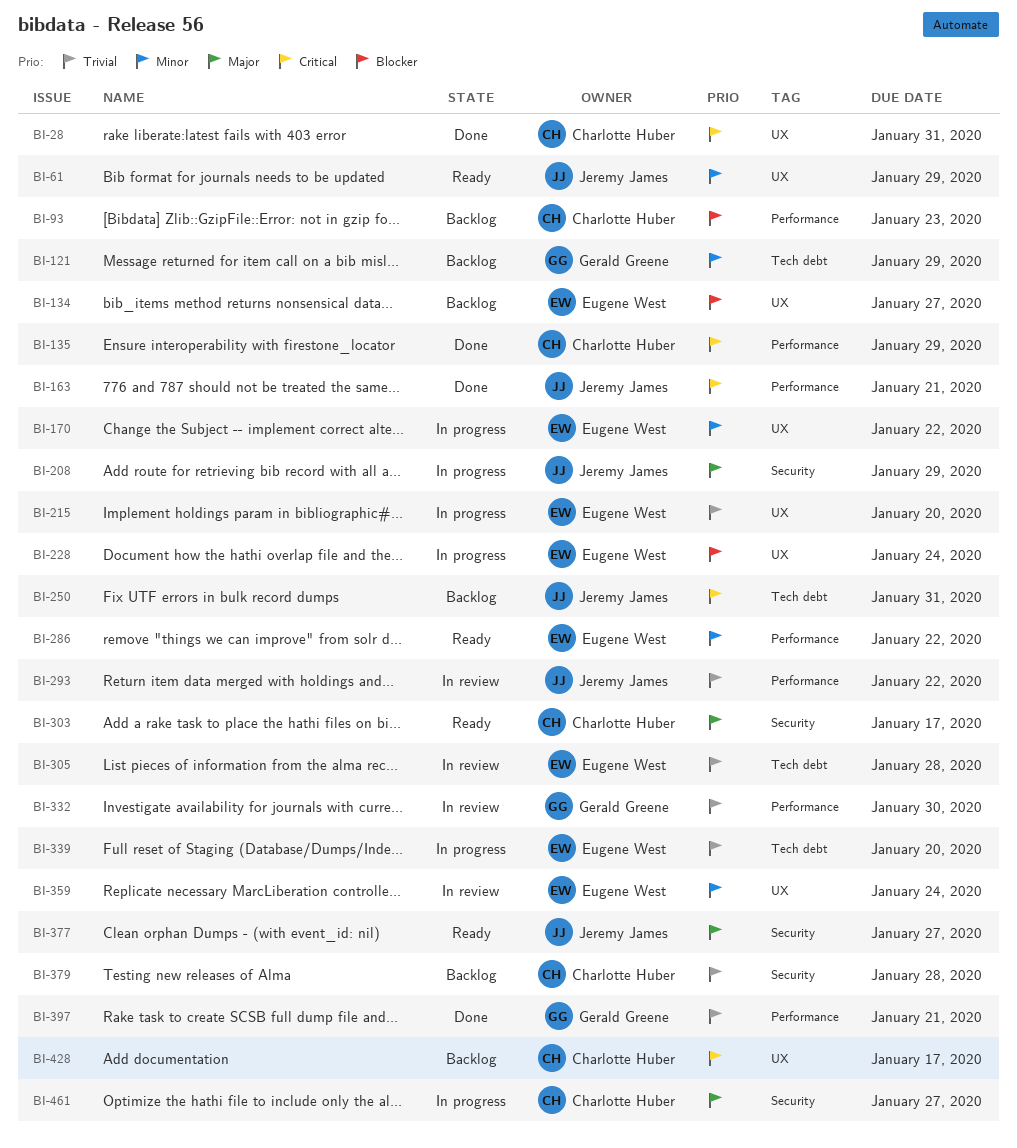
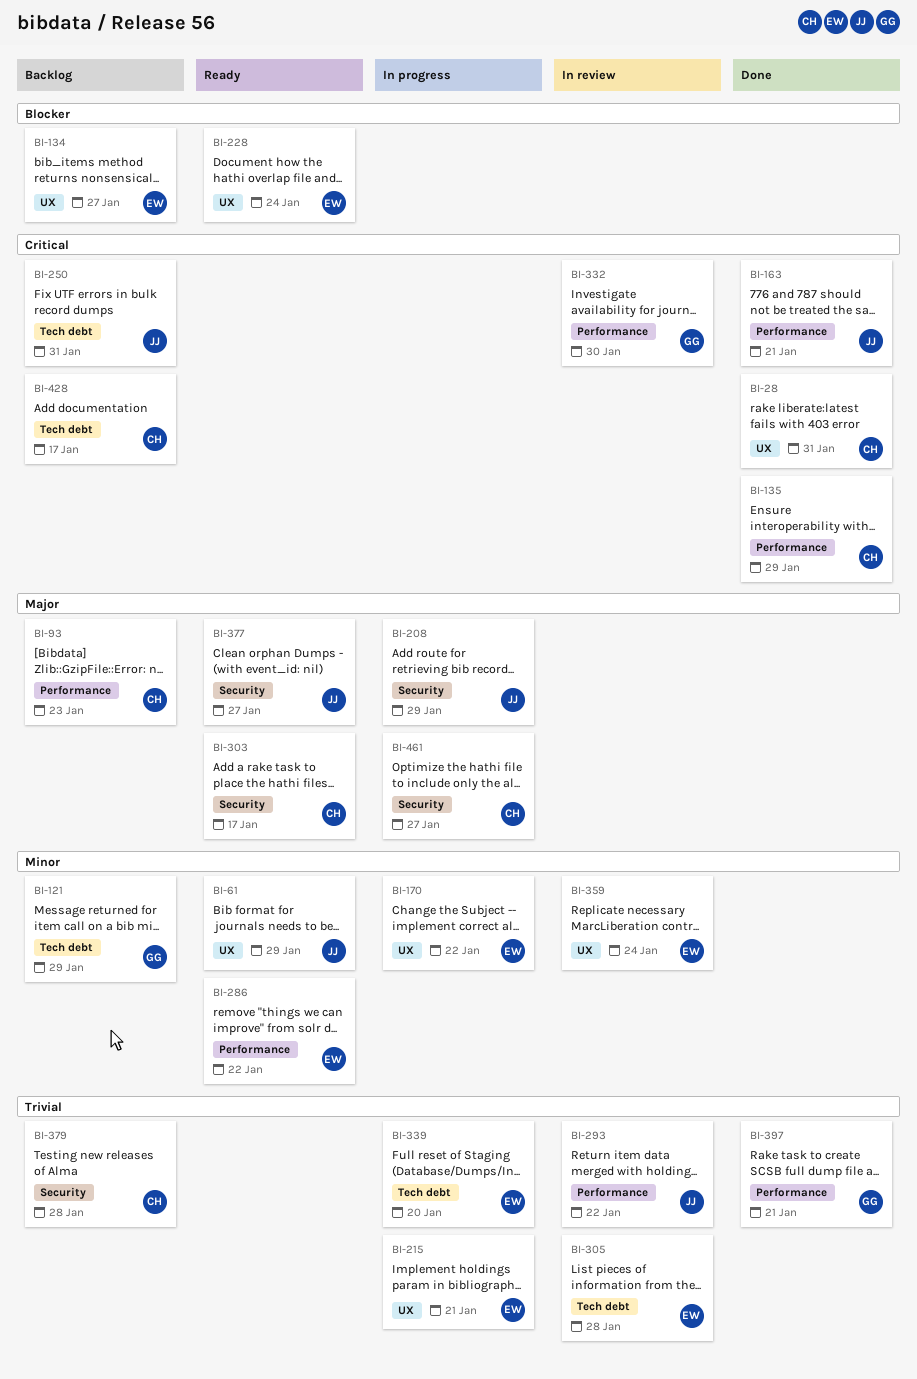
BI-93, priority: Blocker -> Major
BI-215, due: Jan 20 -> Jan 21
BI-228, status: In progress -> Ready
BI-332, priority: Trivial -> Critical
BI-428, label: UX -> Tech debt

